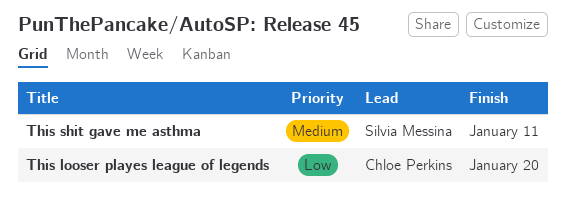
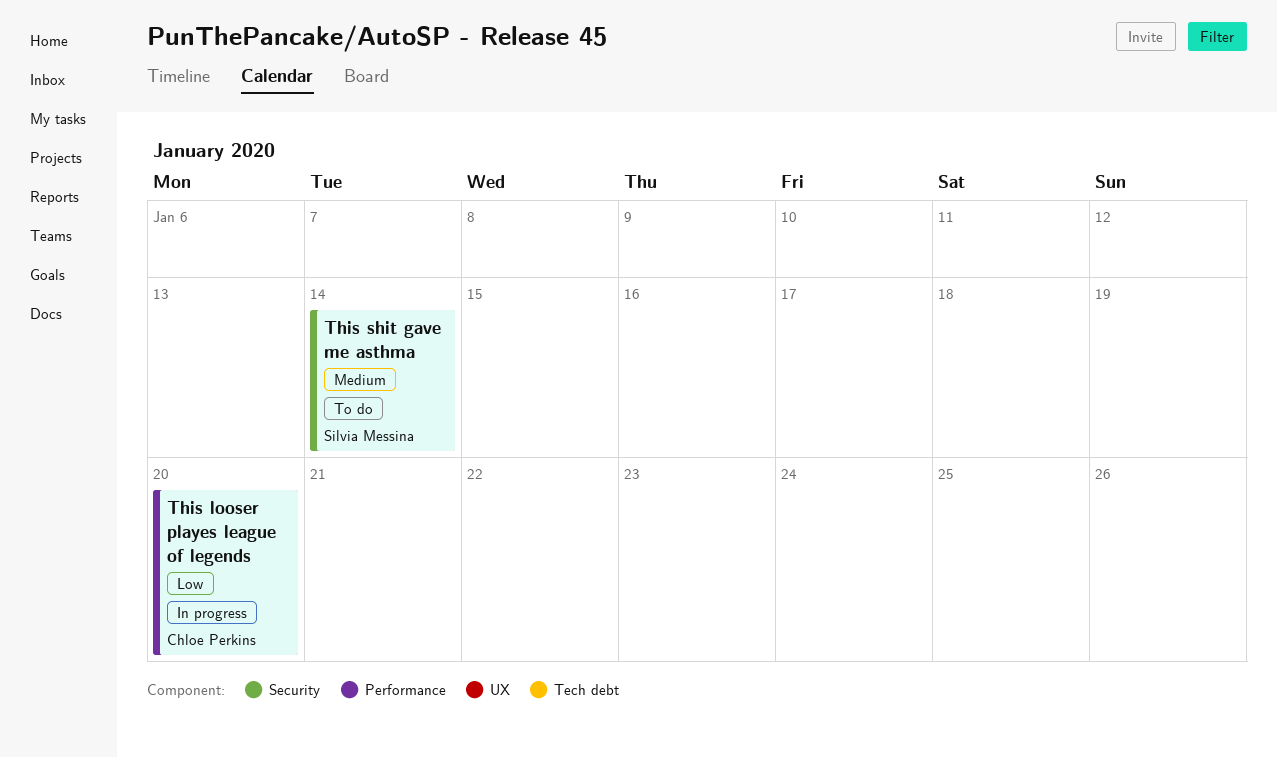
This shit gave me asthma, due: Jan 11 -> Jan 14

